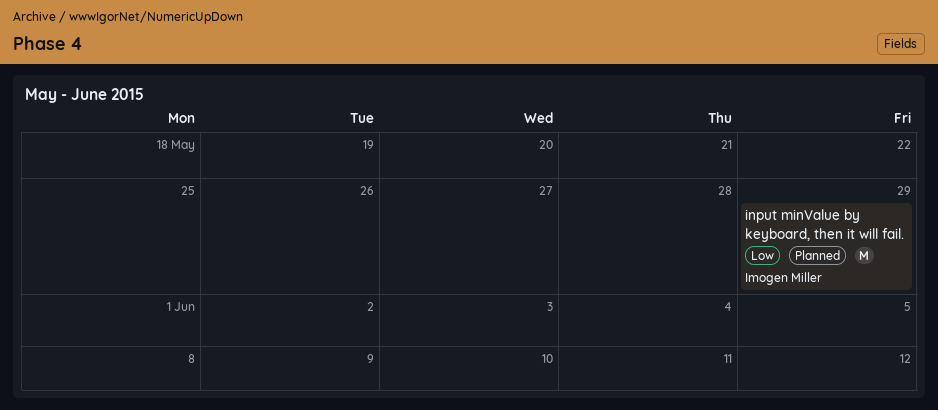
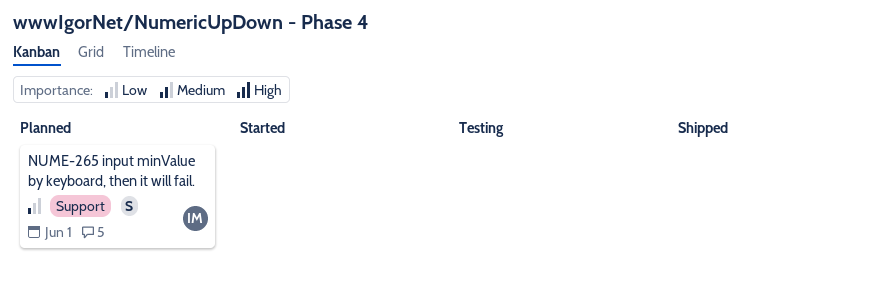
input minValue by keyboard, then it will fail., estimate: M -> S
input minValue by keyboard, then it will fail., due: May 29 -> Jun 1

